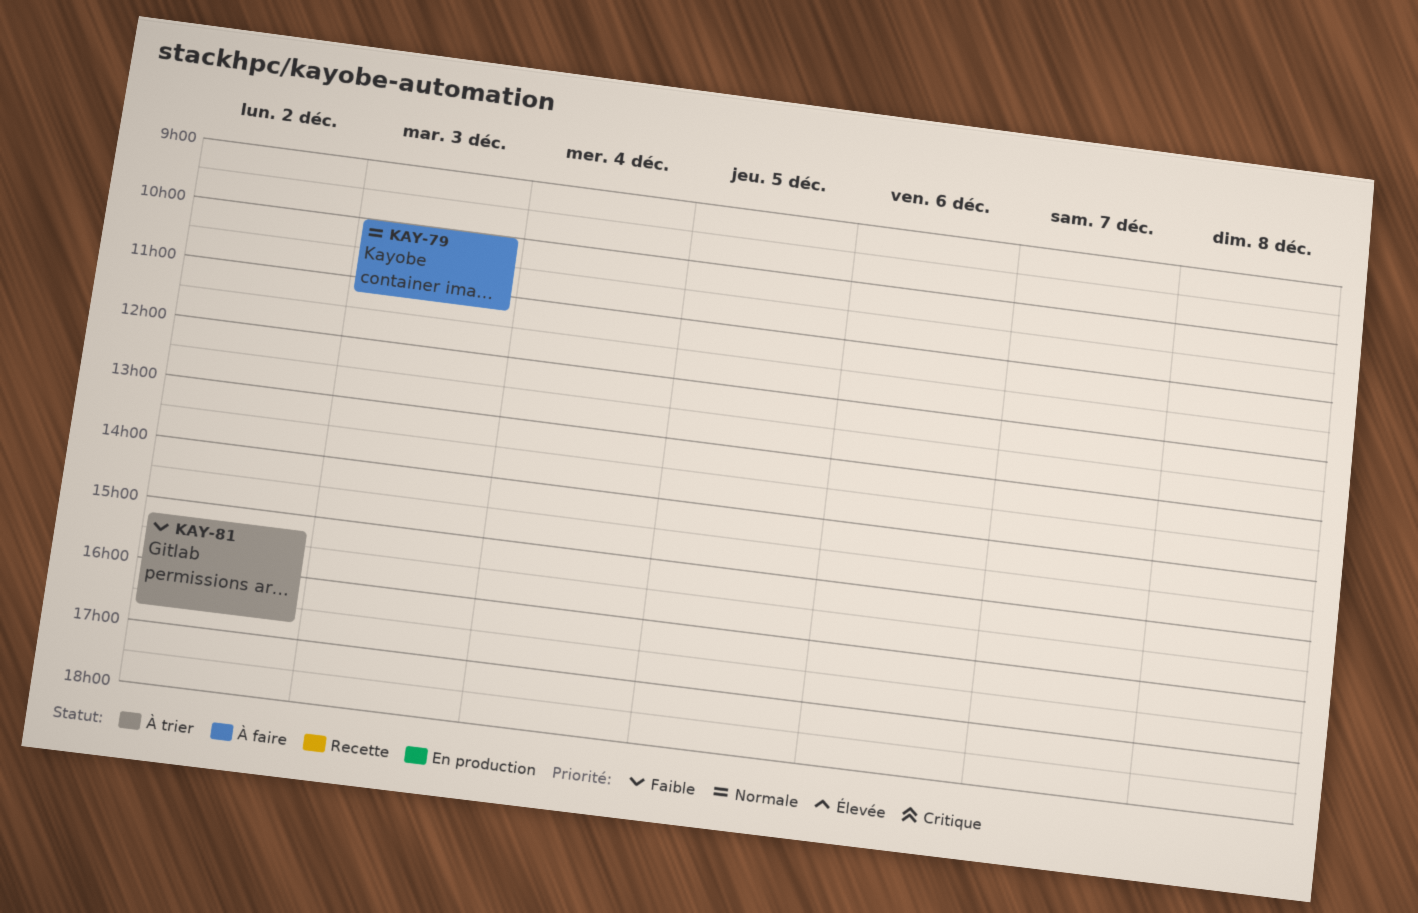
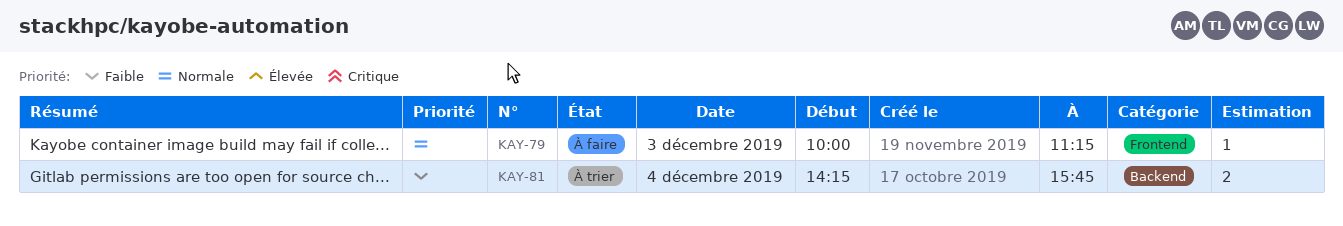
KAY-81, day: Dec 2 -> Dec 4
KAY-81, begins: 15:15 -> 14:15
KAY-81, ends: 16:45 -> 15:45

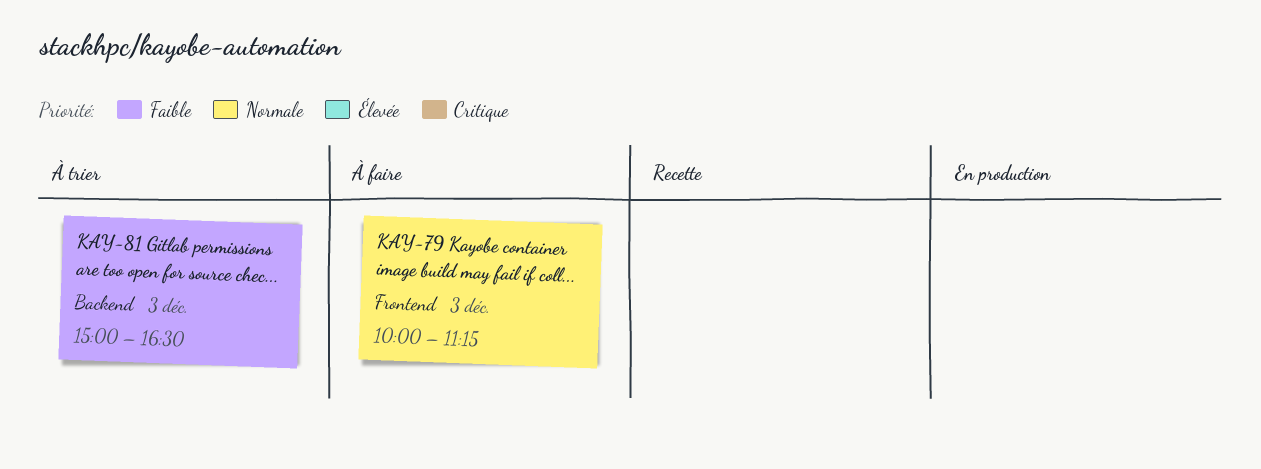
KAY-81, day: Dec 4 -> Dec 3
KAY-81, begins: 14:15 -> 15:00
KAY-81, ends: 15:45 -> 16:30

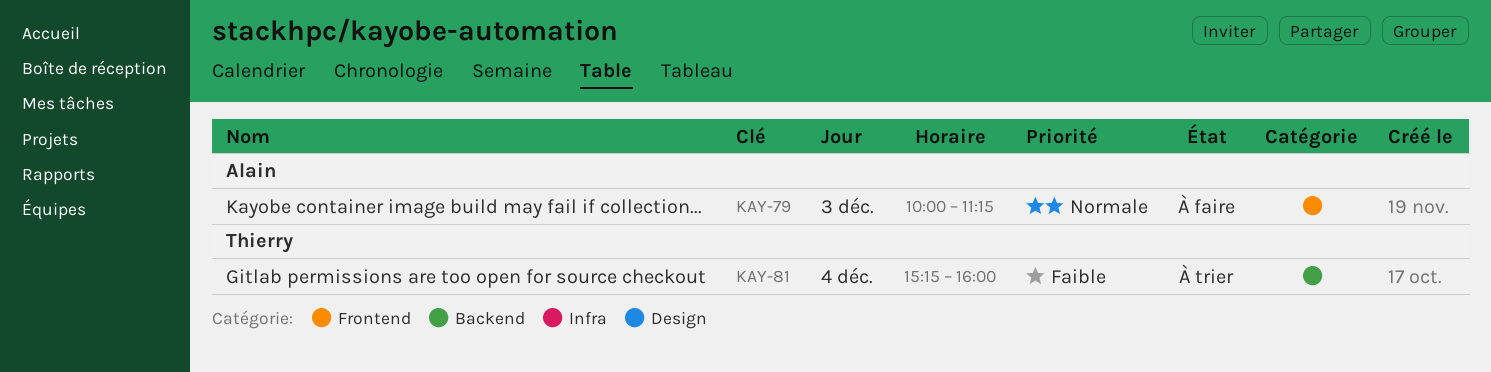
KAY-81, day: Dec 3 -> Dec 4
KAY-81, begins: 15:00 -> 15:15
KAY-81, ends: 16:30 -> 16:00

